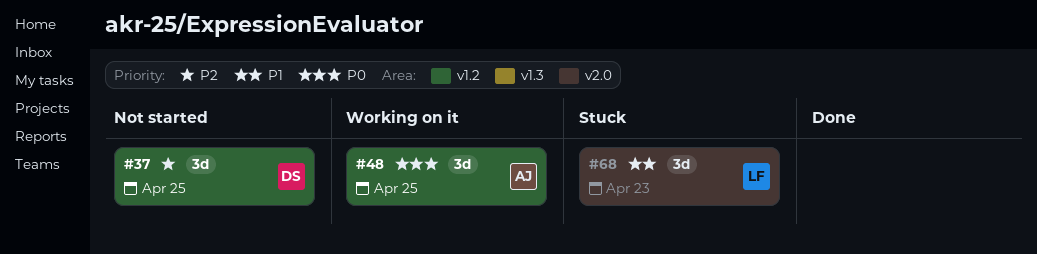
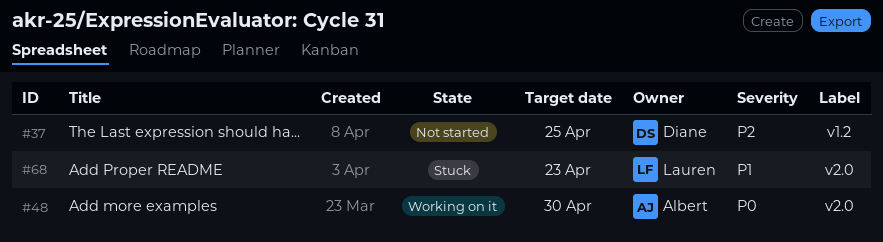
#48, label: v1.2 -> v2.0
#48, due: Apr 25 -> Apr 30

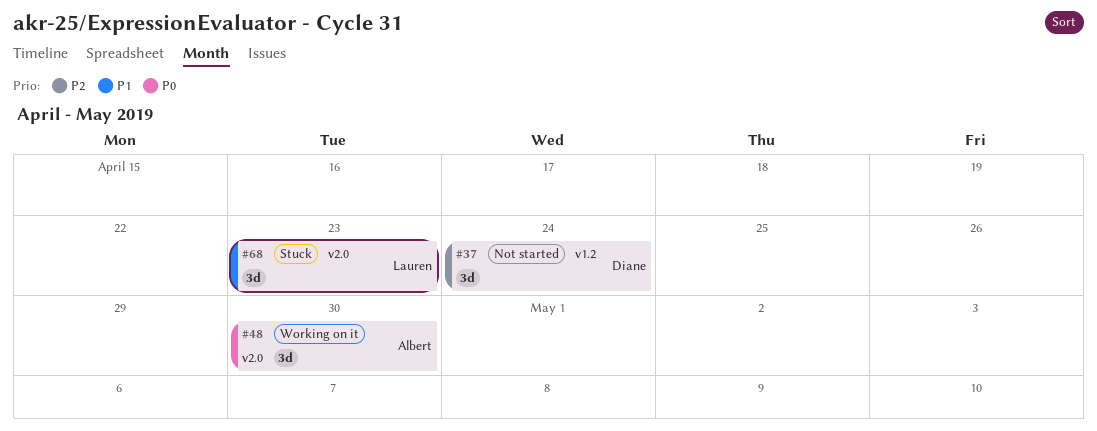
#37, due: Apr 25 -> Apr 24

